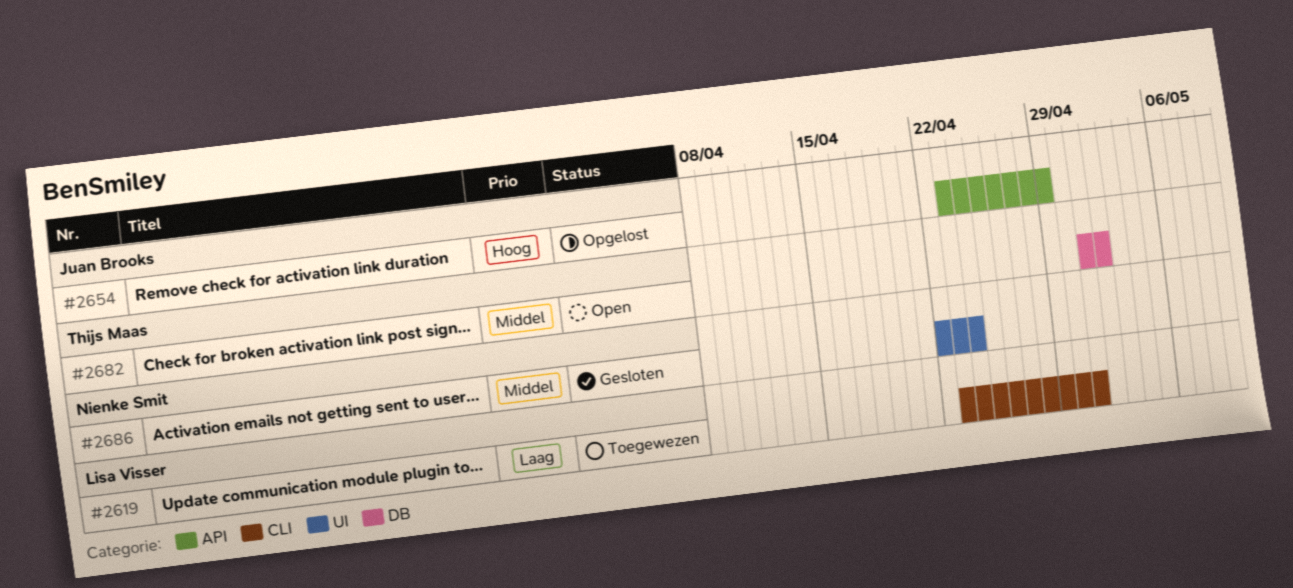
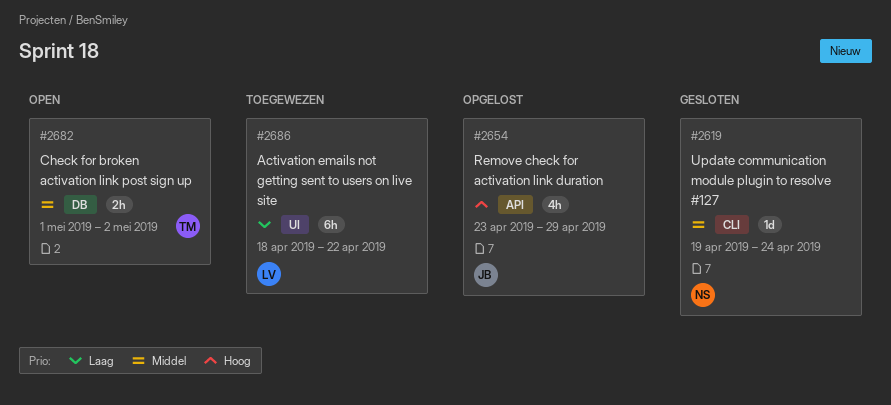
#2619, status: Toegewezen -> Gesloten
#2619, owner: Lisa Visser -> Nienke Smit
#2619, priority: Laag -> Middel
#2619, start: Apr 23 -> Apr 19
#2619, due: May 1 -> Apr 24
#2686, status: Gesloten -> Toegewezen
#2686, owner: Nienke Smit -> Lisa Visser
#2686, priority: Middel -> Laag
#2686, start: Apr 22 -> Apr 18
#2686, due: Apr 24 -> Apr 22

